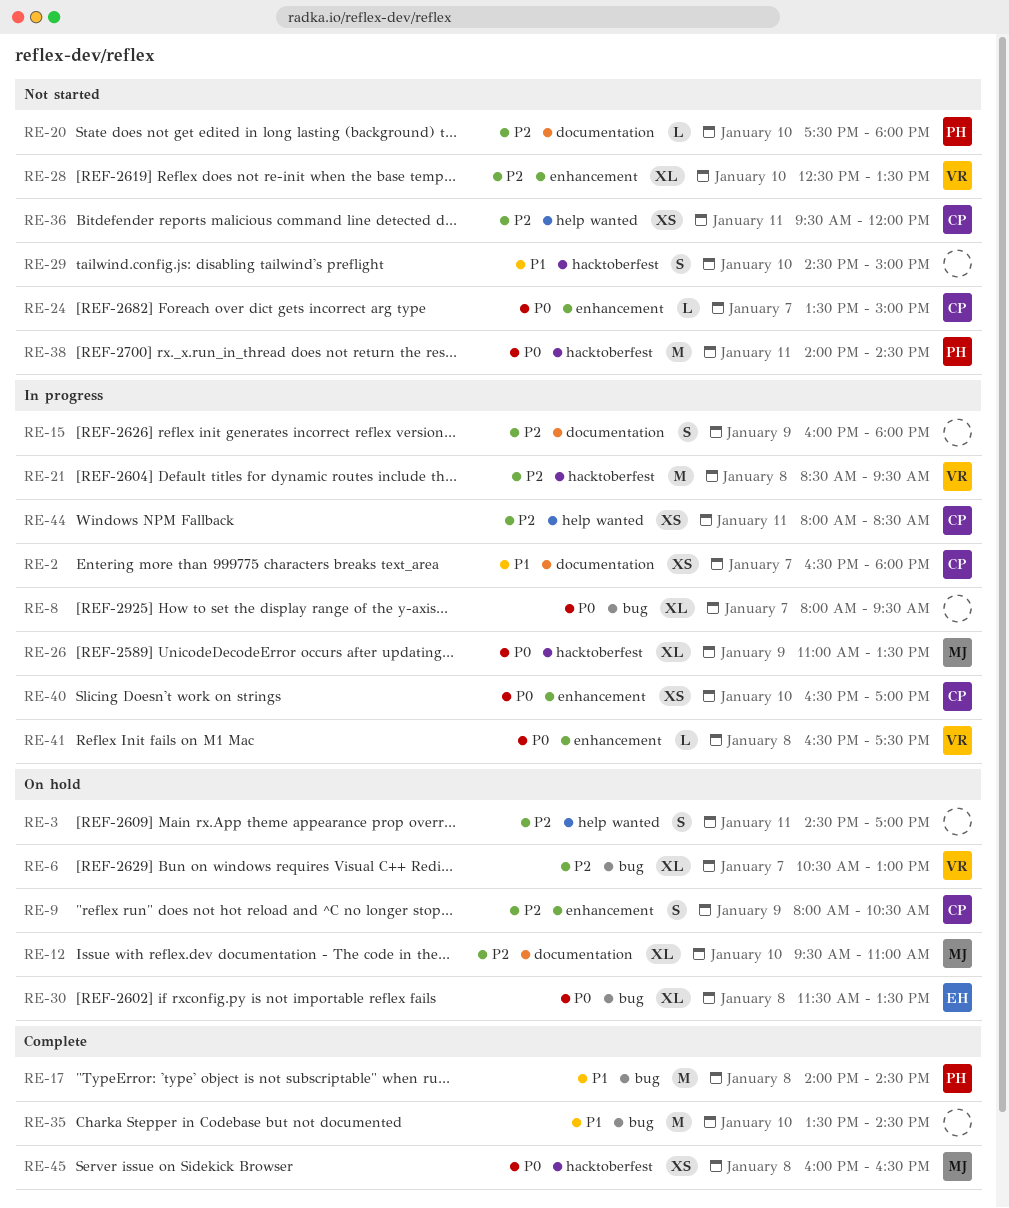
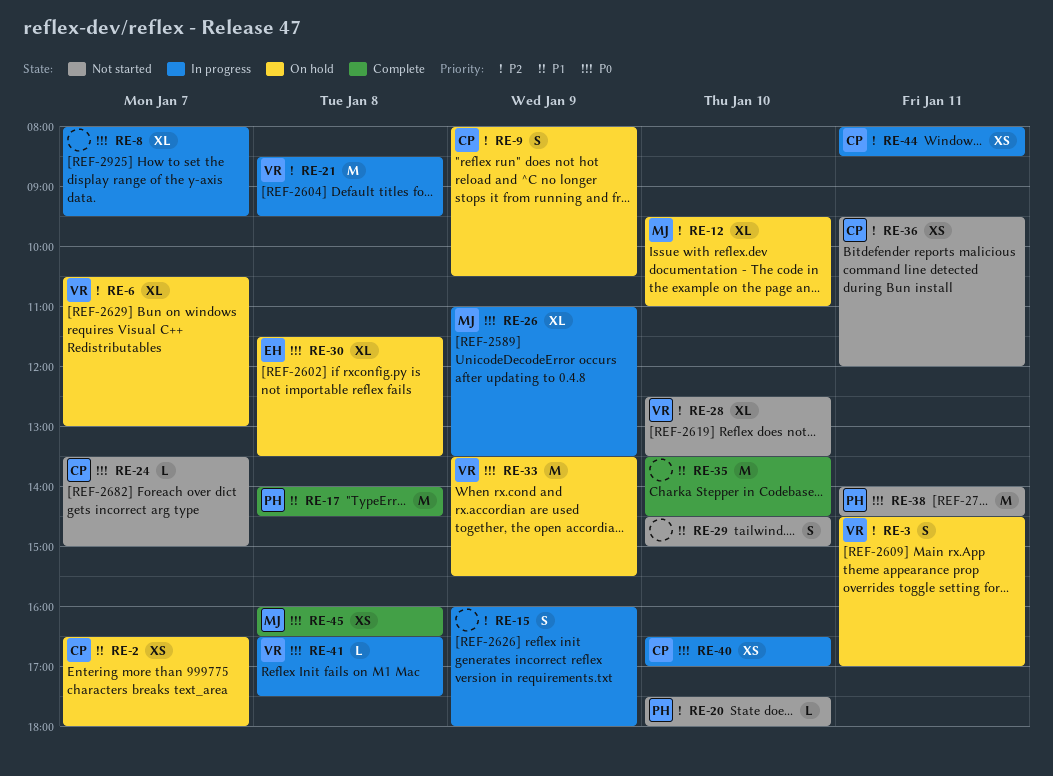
RE-2, status: In progress -> On hold
RE-3, owner: none -> VR
RE-33: none -> present

